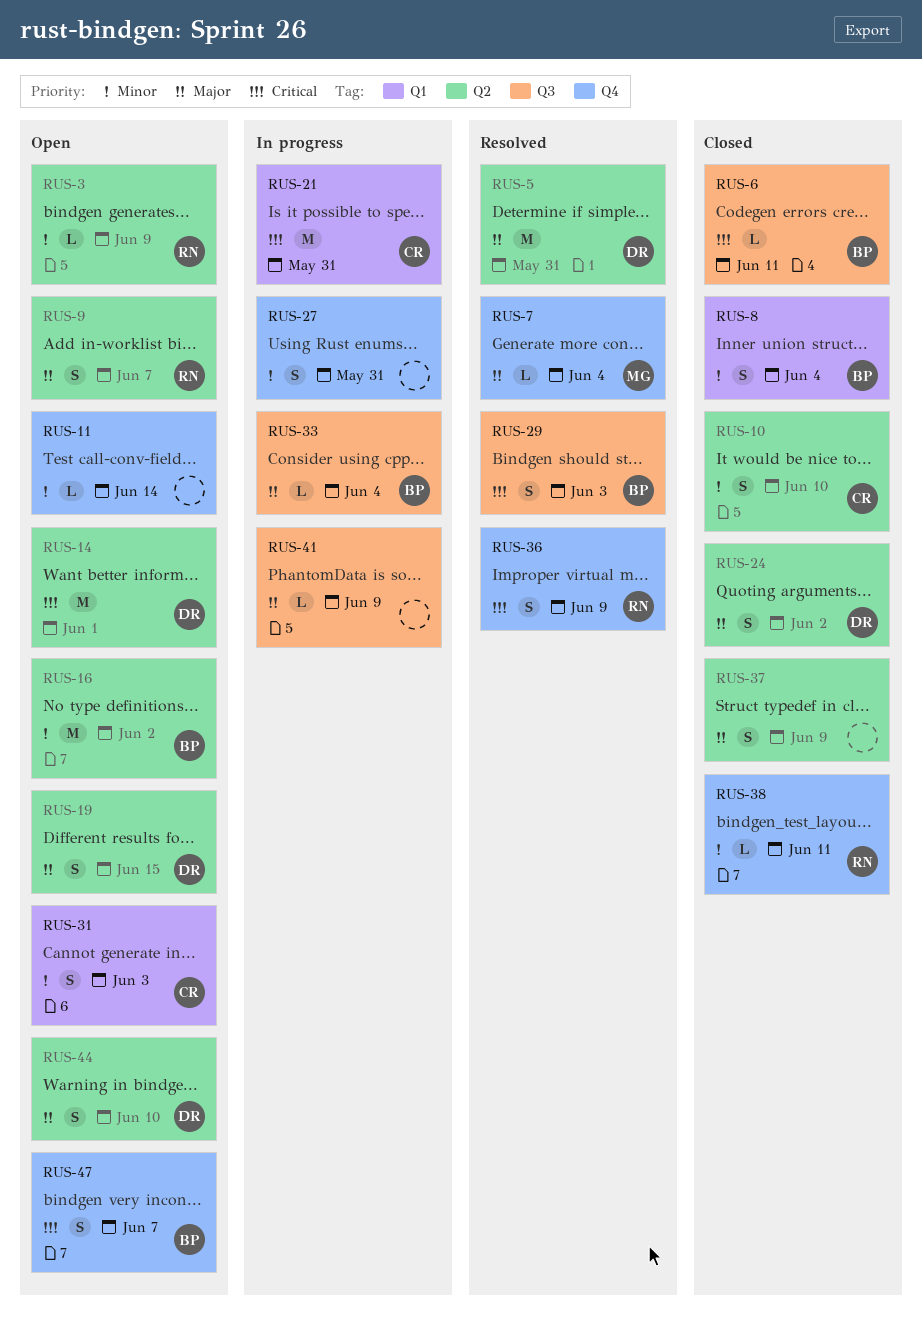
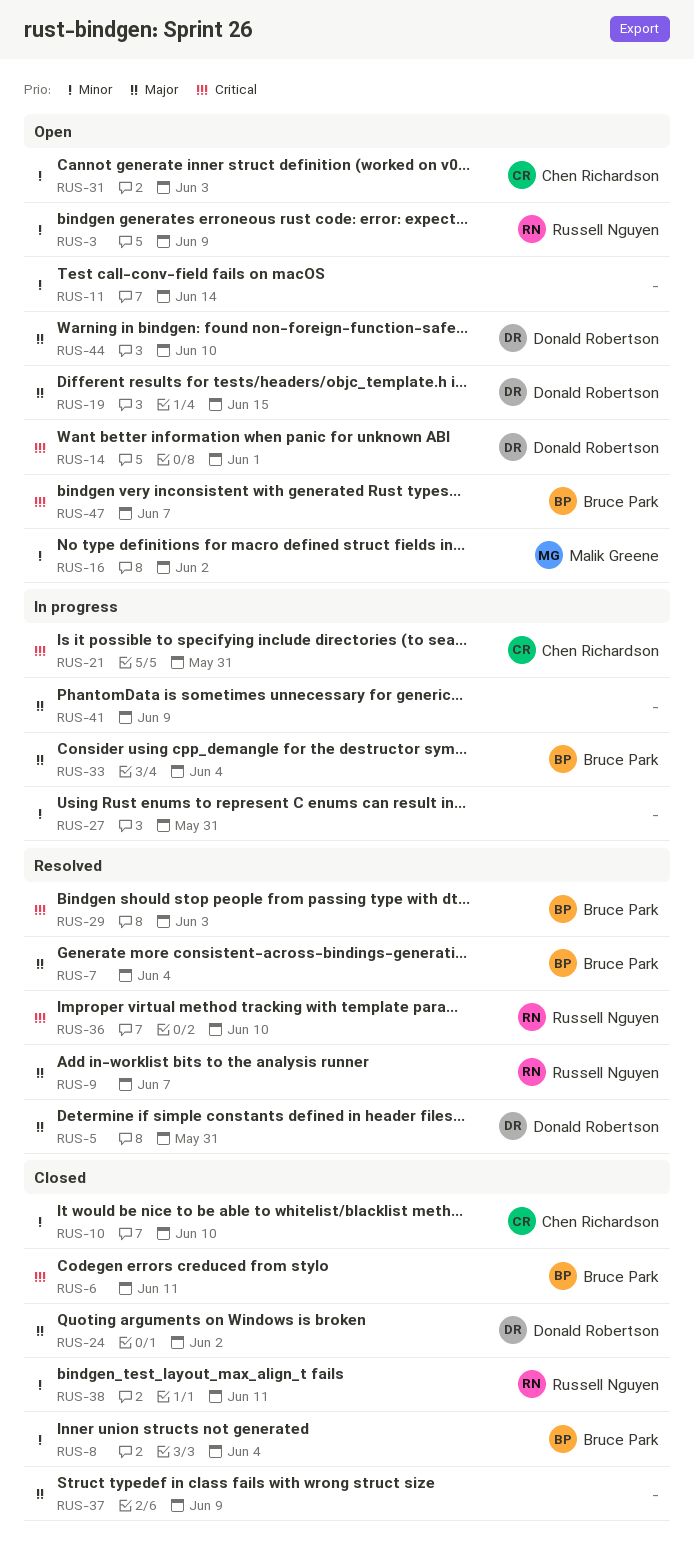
RUS-7, owner: Malik Greene -> Bruce Park
RUS-9, status: Open -> Resolved
RUS-16, owner: Bruce Park -> Malik Greene
RUS-36, due: Jun 9 -> Jun 10

